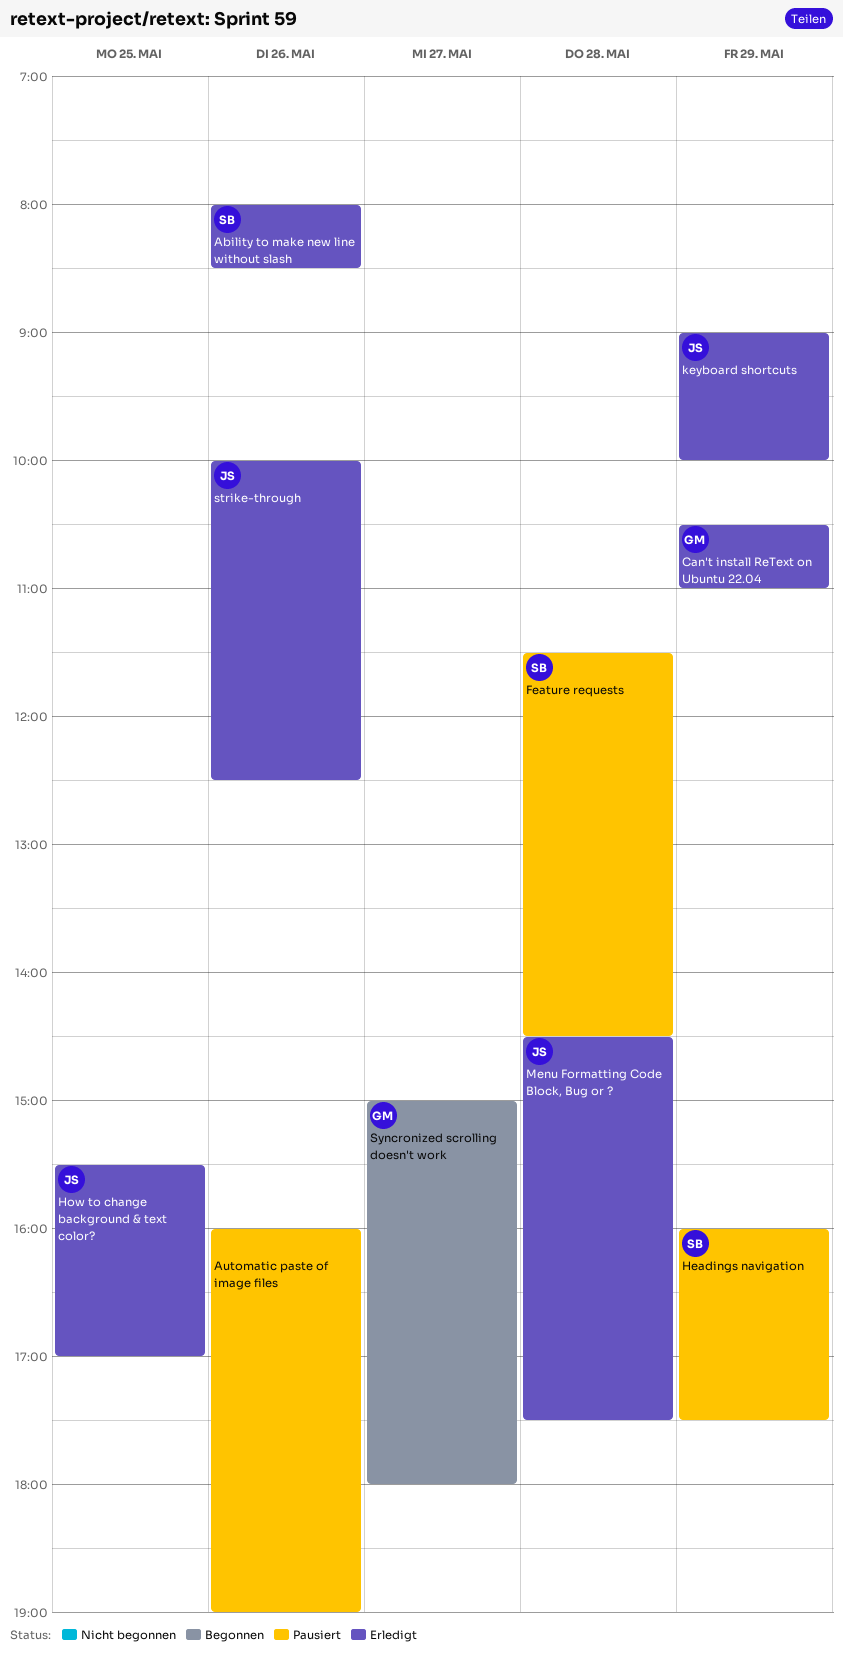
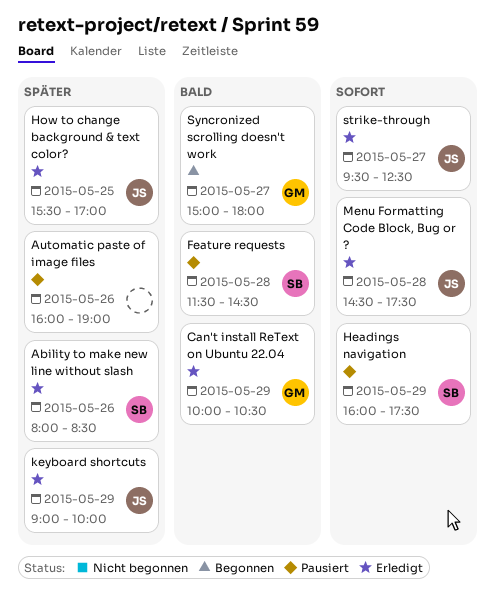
Can't install ReText on Ubuntu 22.04, begins: 10:30 -> 10:00
Can't install ReText on Ubuntu 22.04, ends: 11:00 -> 10:30
strike-through, day: May 26 -> May 27
strike-through, begins: 10:00 -> 09:30

